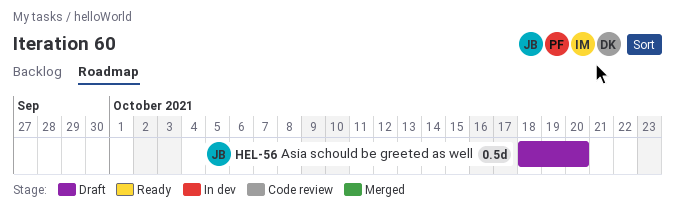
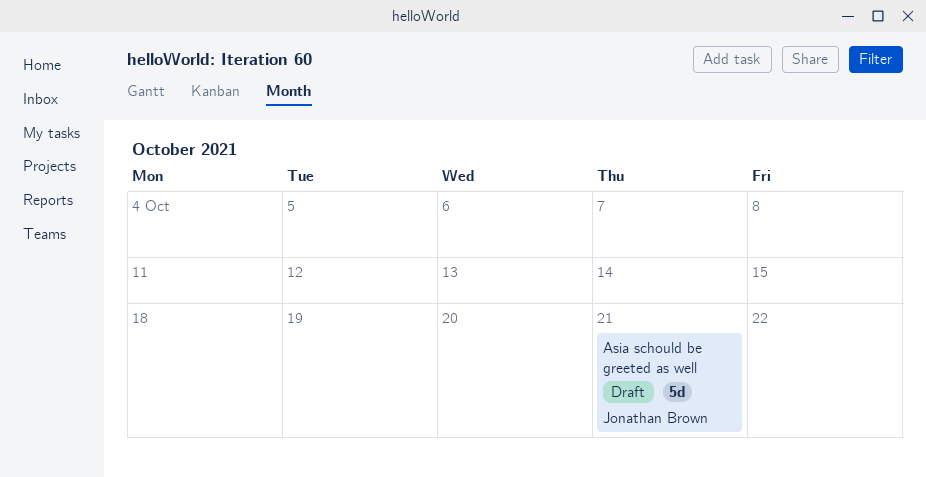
Asia schould be greeted as well, estimate: 0.5d -> 5d
Asia schould be greeted as well, due: Oct 20 -> Oct 21

